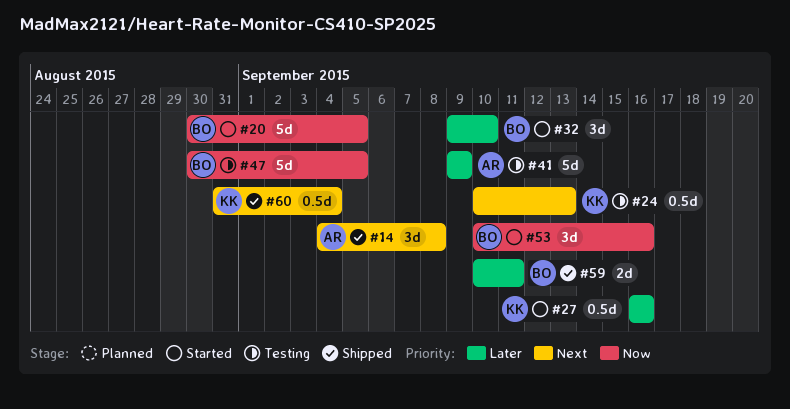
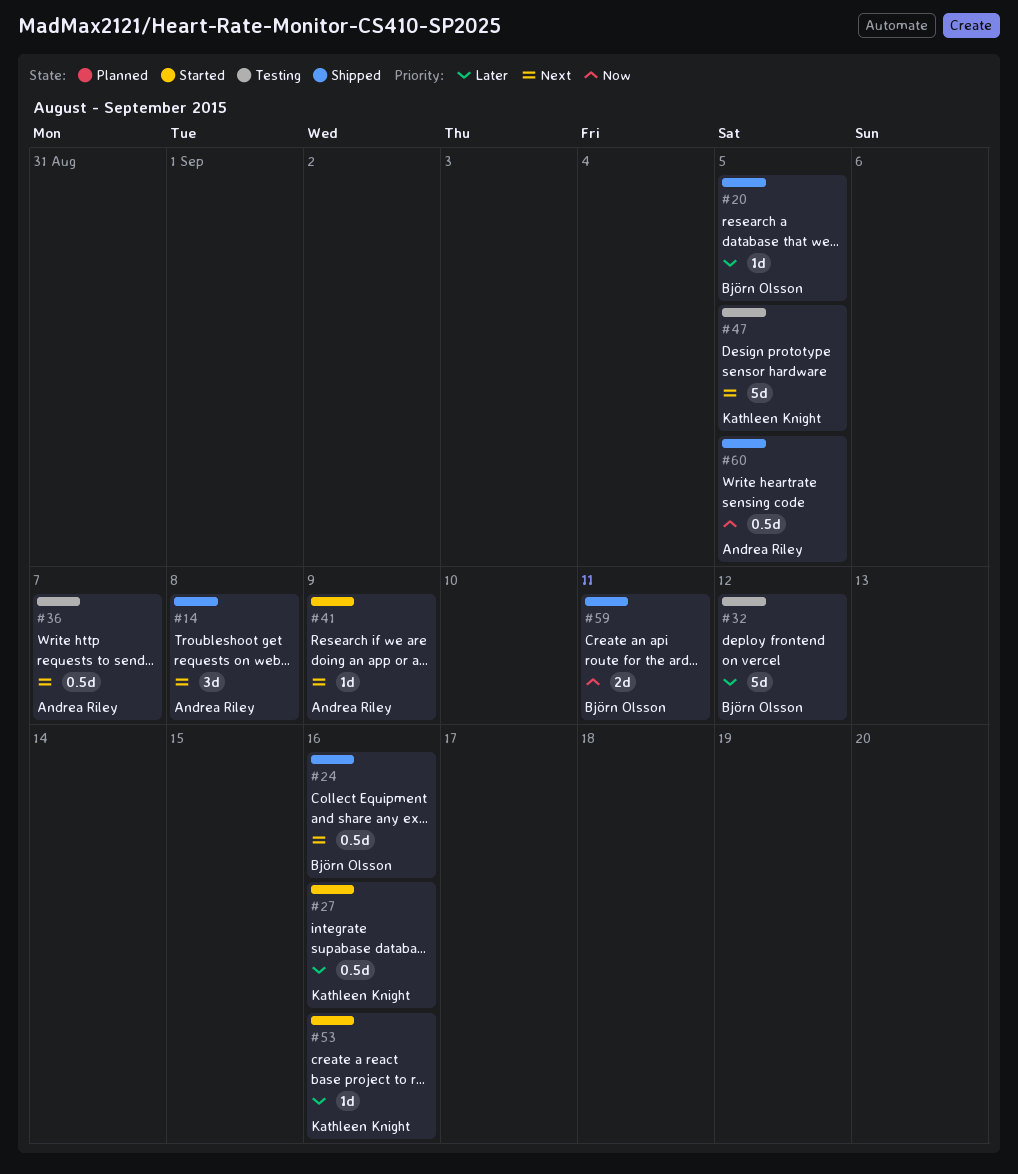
#20, status: Started -> Shipped
#20, priority: Now -> Later
#20, estimate: 5d -> 1d
#24, status: Testing -> Shipped
#24, owner: Kathleen Knight -> Björn Olsson
#24, due: Sep 13 -> Sep 16
#32, status: Started -> Testing
#32, estimate: 3d -> 5d
#32, due: Sep 10 -> Sep 12
#36: none -> present
#41, status: Testing -> Started
#41, priority: Later -> Next
#41, estimate: 5d -> 1d
#47, owner: Björn Olsson -> Kathleen Knight
#47, priority: Now -> Next
#53, owner: Björn Olsson -> Kathleen Knight
#53, priority: Now -> Later
#53, estimate: 3d -> 1d
#59, priority: Later -> Now
#60, owner: Kathleen Knight -> Andrea Riley
#60, priority: Next -> Now
#60, due: Sep 4 -> Sep 5

